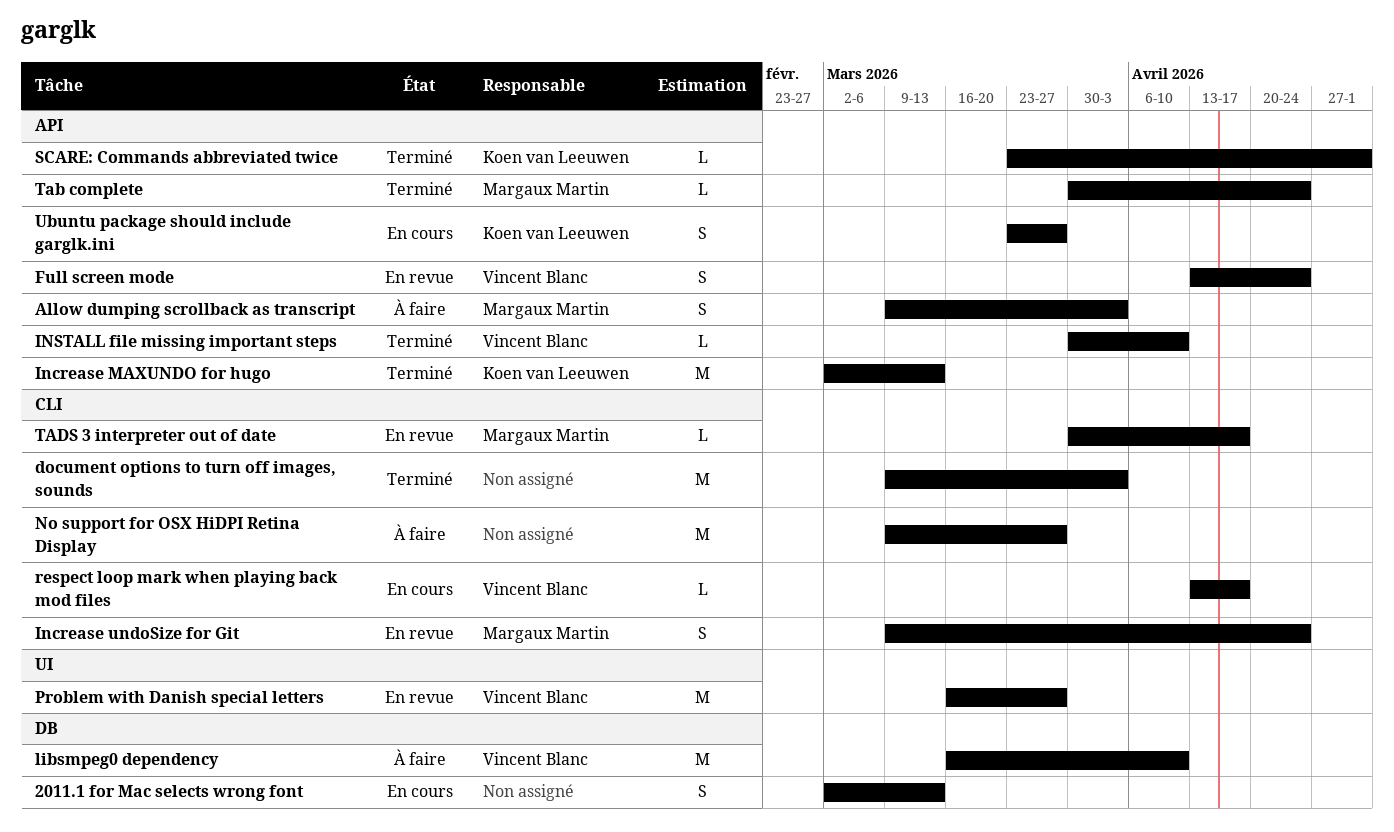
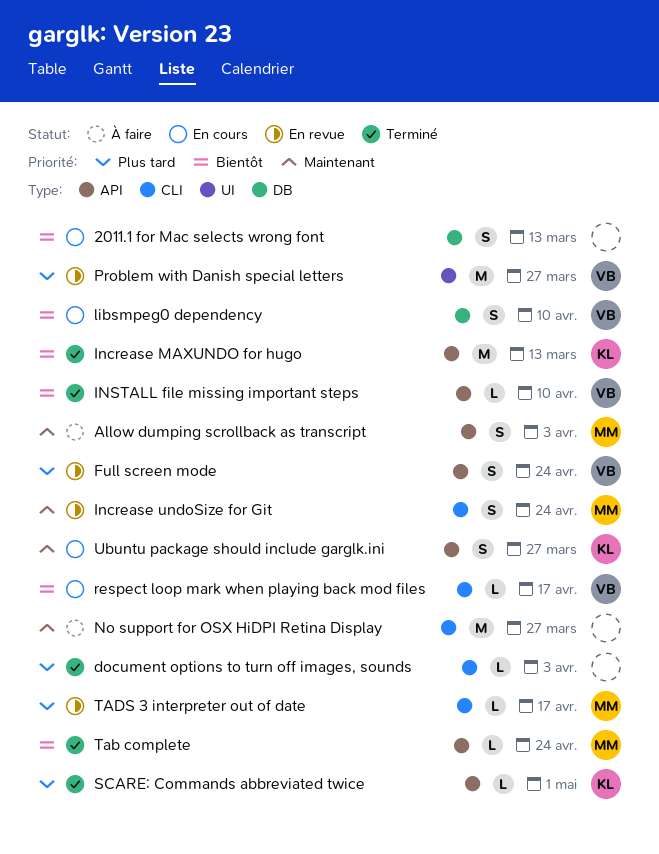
document options to turn off images, sounds, estimate: M -> L
libsmpeg0 dependency, status: À faire -> En cours
libsmpeg0 dependency, estimate: M -> S

